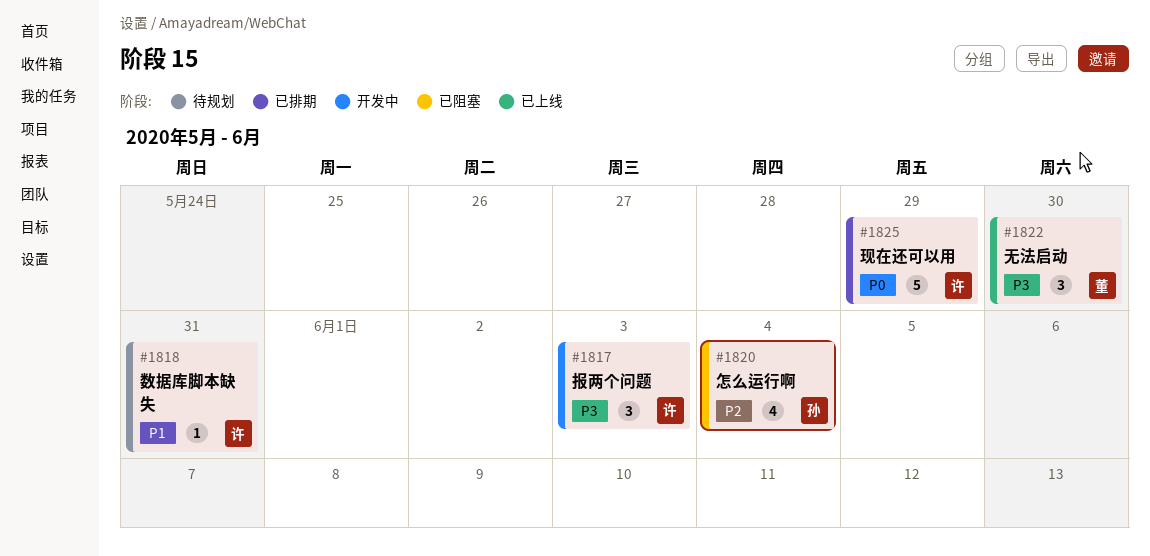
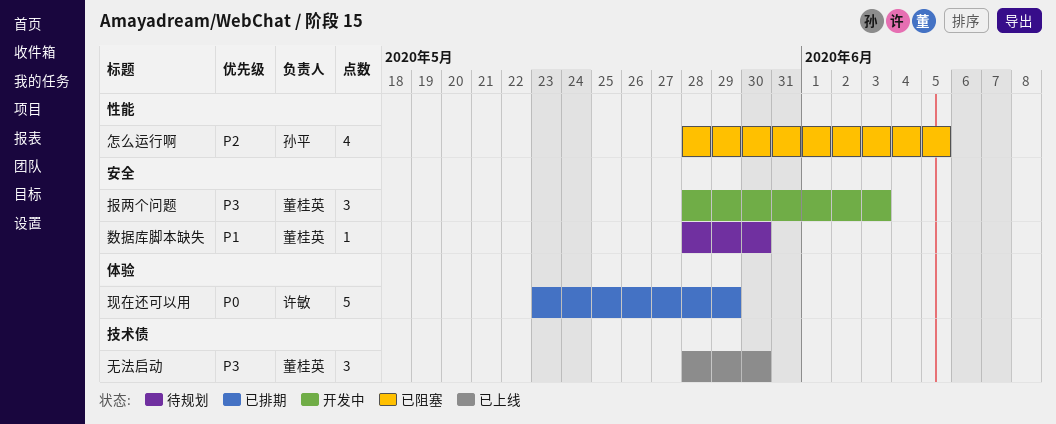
怎么运行啊, due: Jun 4 -> Jun 5
报两个问题, owner: 许敏 -> 董桂英
数据库脚本缺失, owner: 许敏 -> 董桂英
数据库脚本缺失, due: May 31 -> May 30

